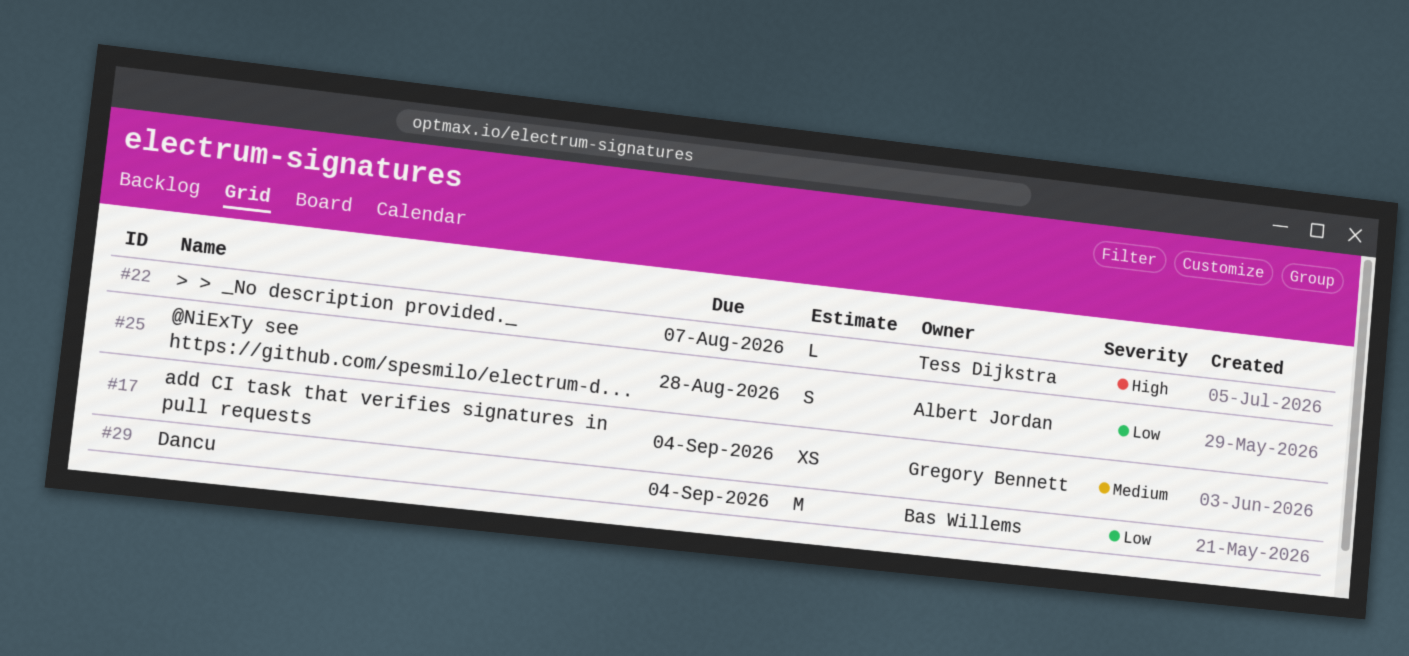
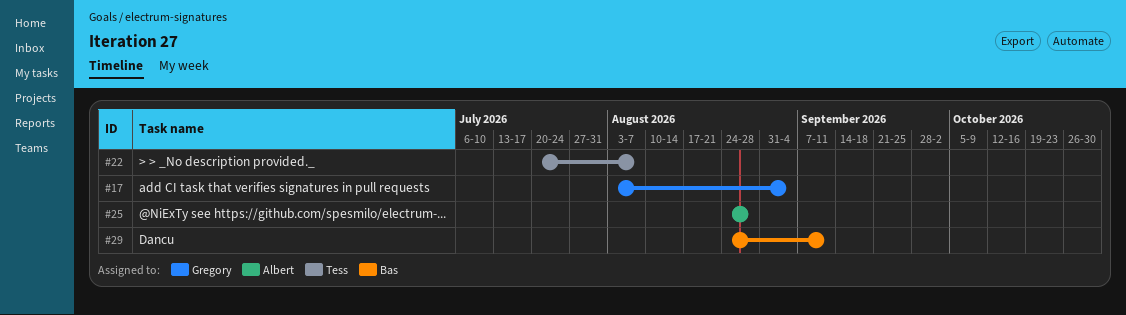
#29, due: Sep 4 -> Sep 11

